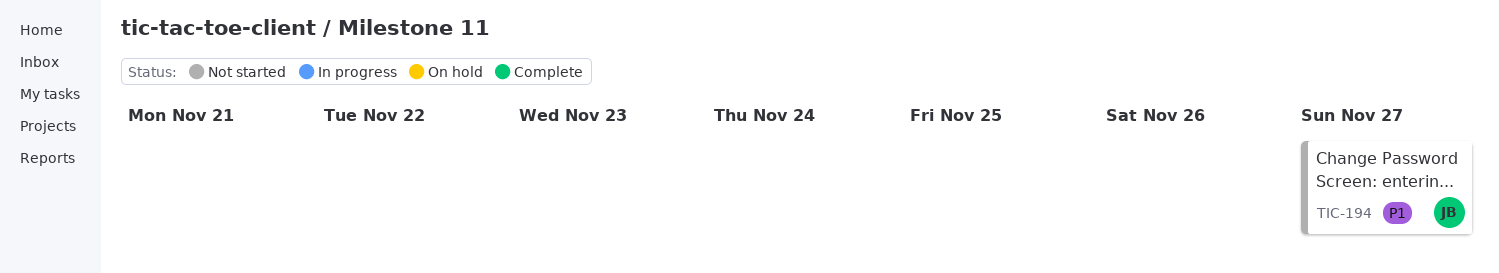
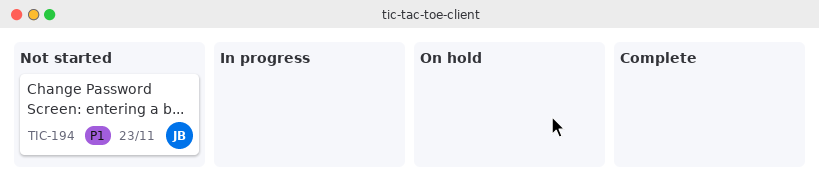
TIC-194, due: Nov 27 -> Nov 23

